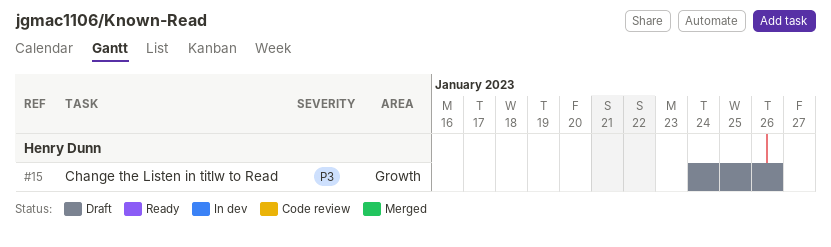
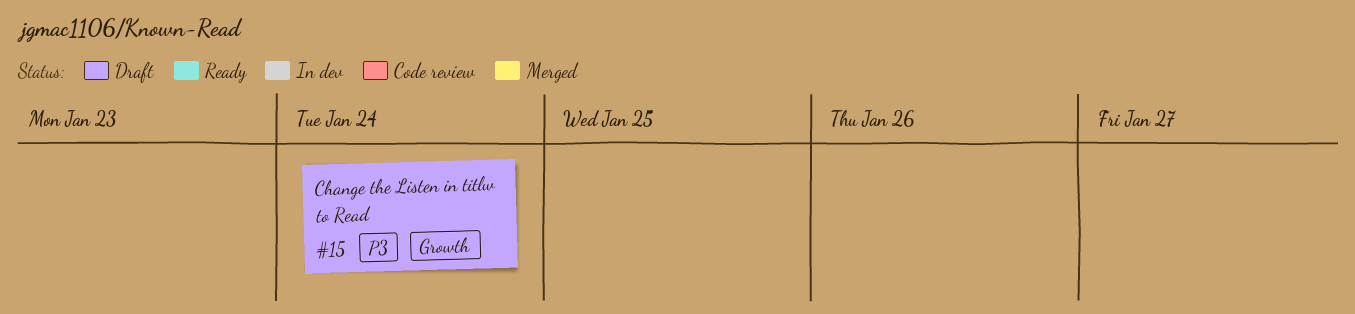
#15, due: Jan 26 -> Jan 24

